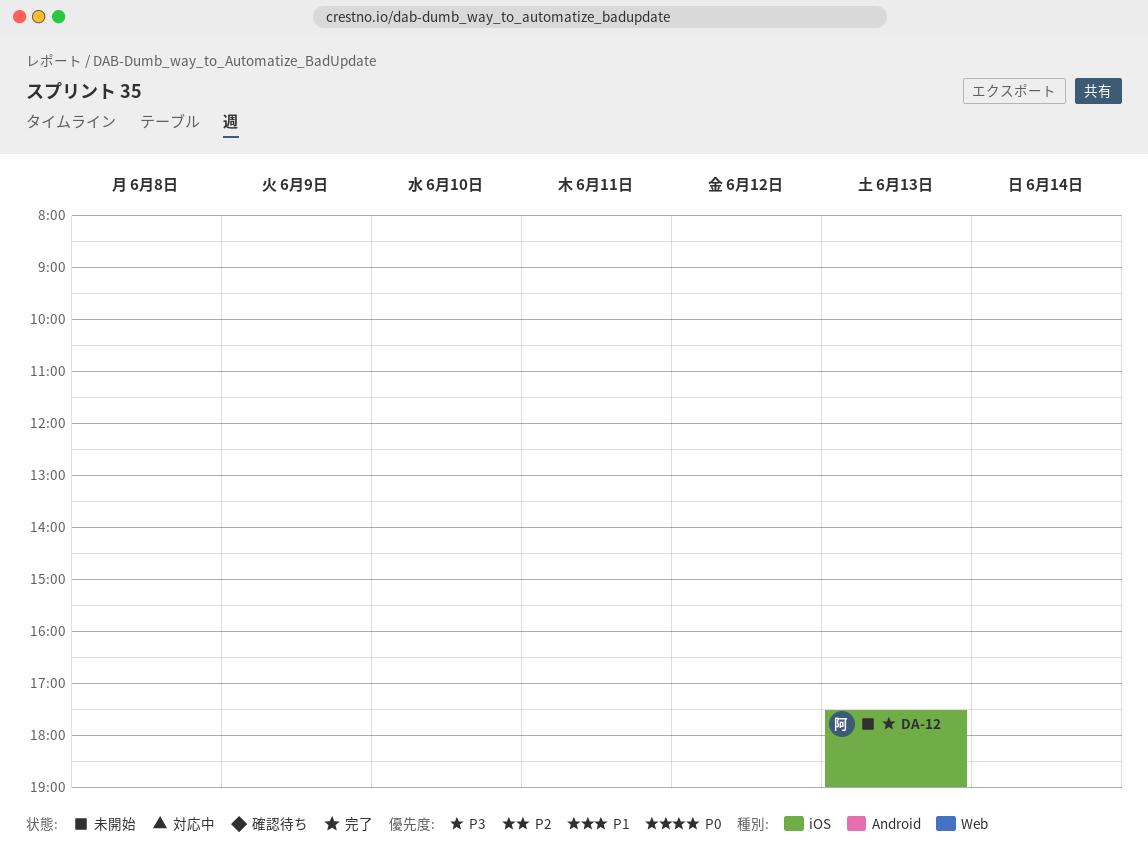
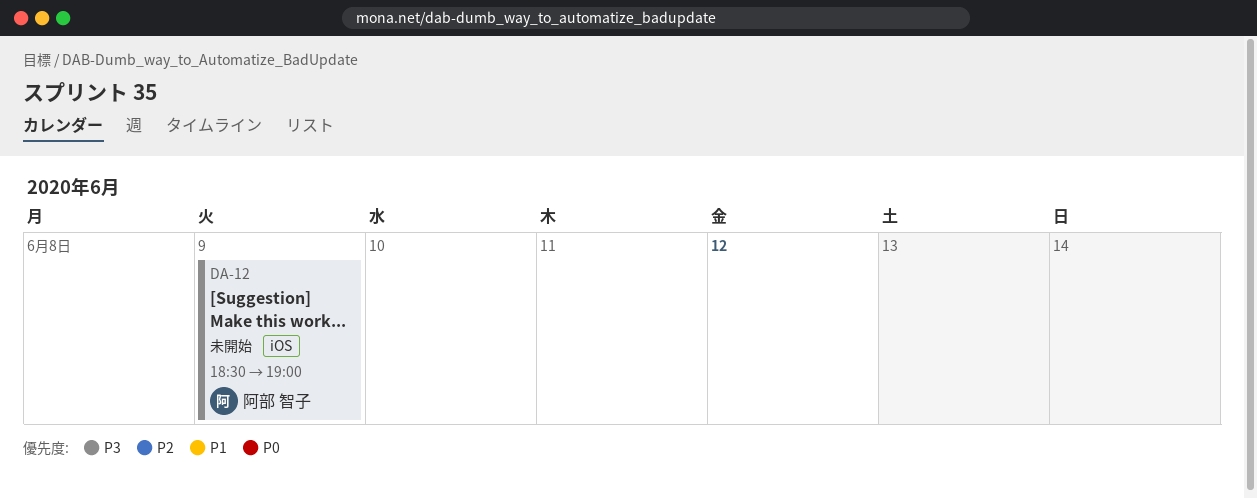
DA-12, day: Jun 13 -> Jun 9
DA-12, begins: 17:30 -> 18:30

